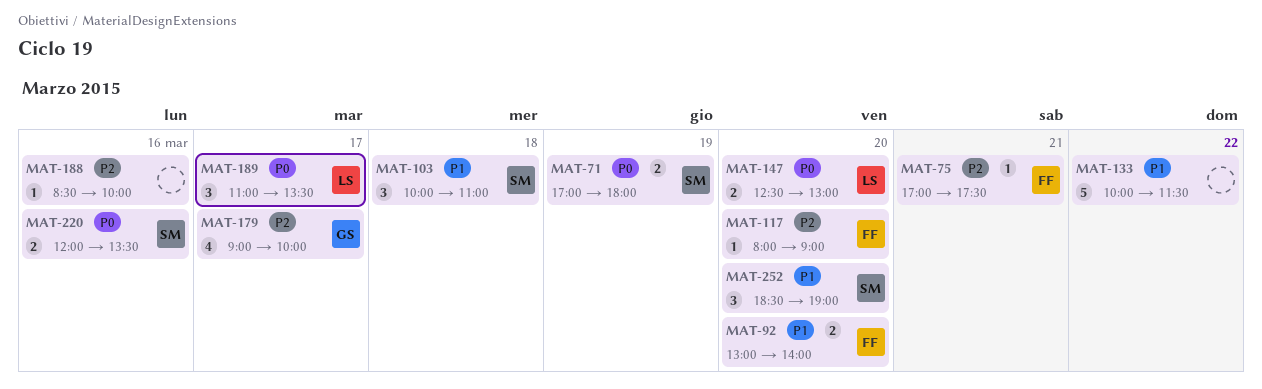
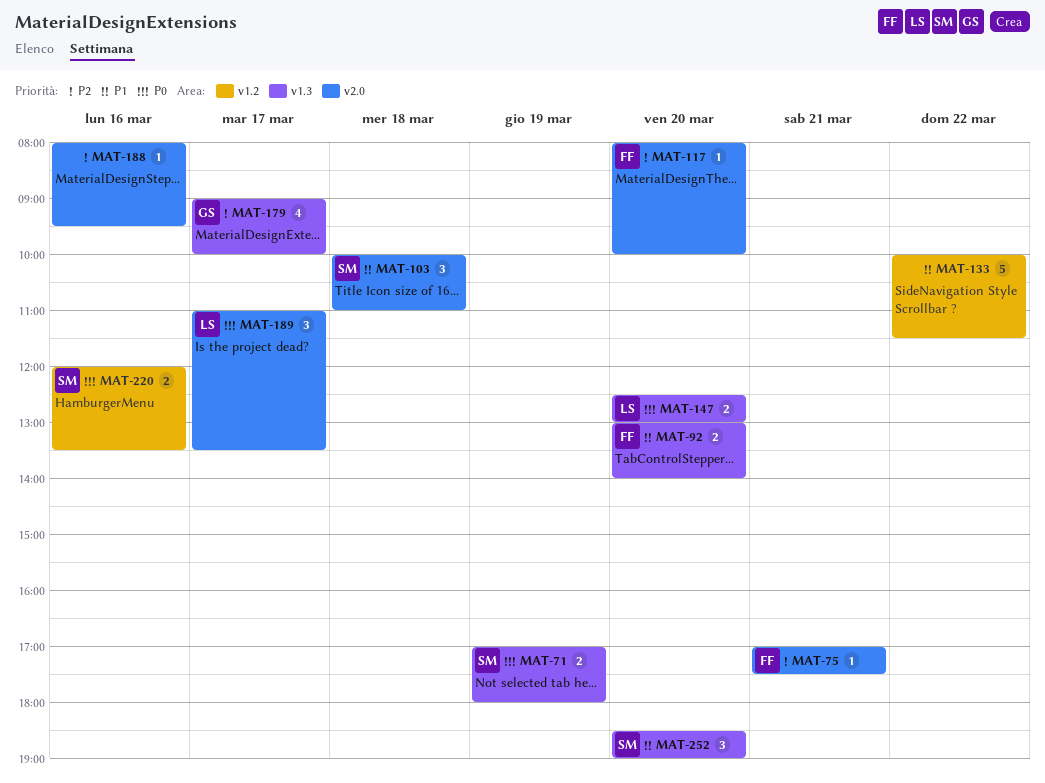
MAT-117, ends: 09:00 -> 10:00
MAT-188, begins: 08:30 -> 08:00
MAT-188, ends: 10:00 -> 09:30

